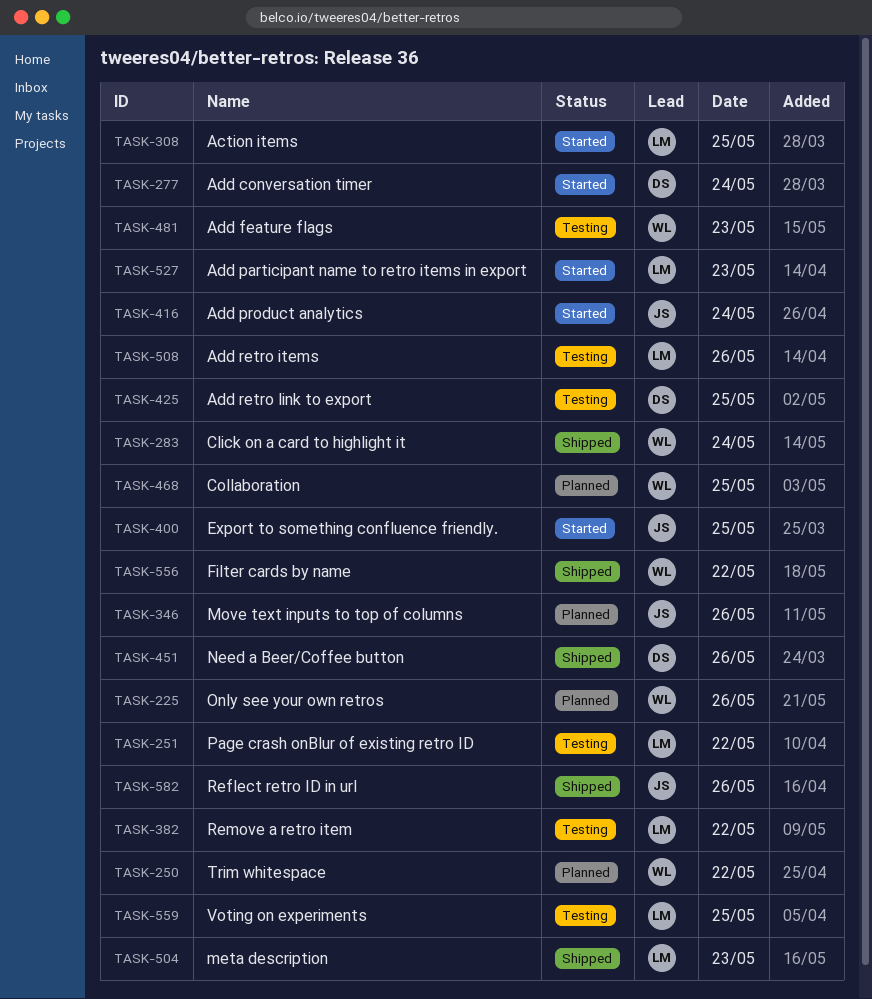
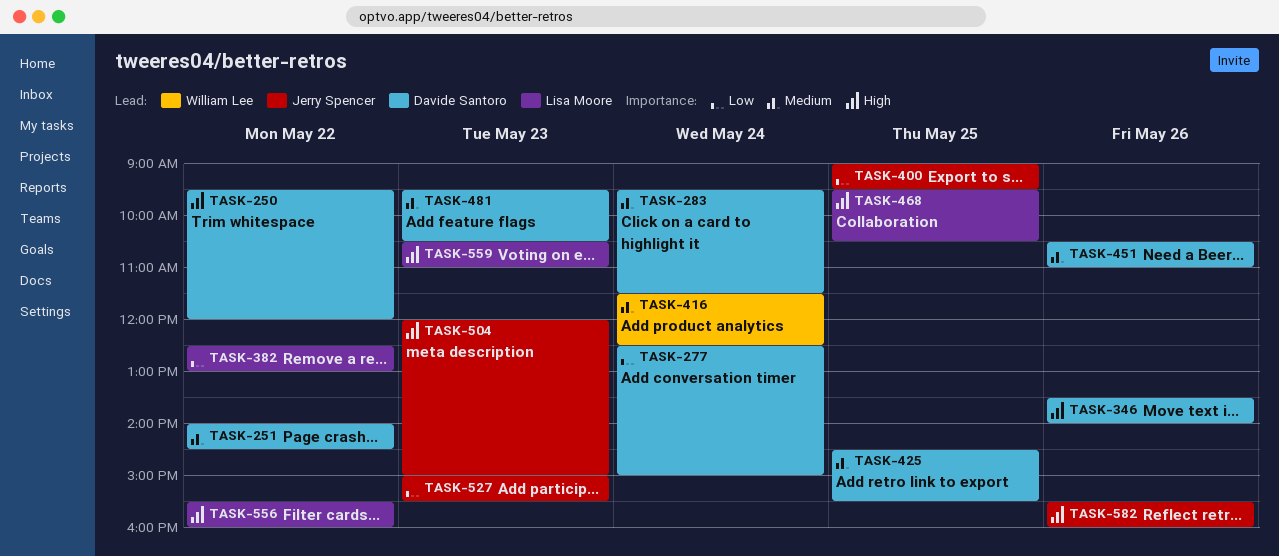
TASK-225: present -> none
TASK-250, owner: William Lee -> Davide Santoro
TASK-251, owner: Lisa Moore -> Davide Santoro
TASK-283, owner: William Lee -> Davide Santoro
TASK-308: present -> none
TASK-346, owner: Jerry Spencer -> Davide Santoro
TASK-416, owner: Jerry Spencer -> William Lee
TASK-468, owner: William Lee -> Lisa Moore
TASK-481, owner: William Lee -> Davide Santoro
TASK-504, owner: Lisa Moore -> Jerry Spencer
TASK-508: present -> none
TASK-527, owner: Lisa Moore -> Jerry Spencer
TASK-556, owner: William Lee -> Lisa Moore
TASK-559, day: May 25 -> May 23

